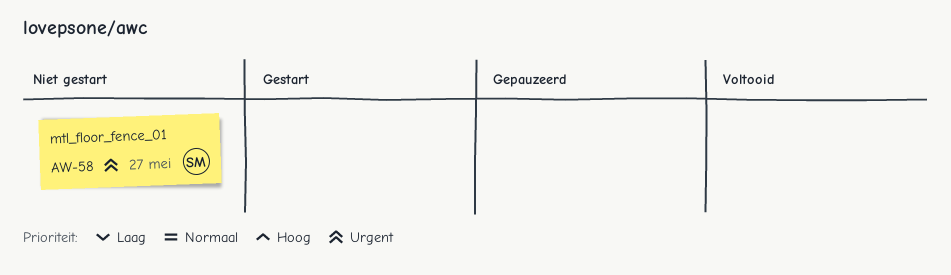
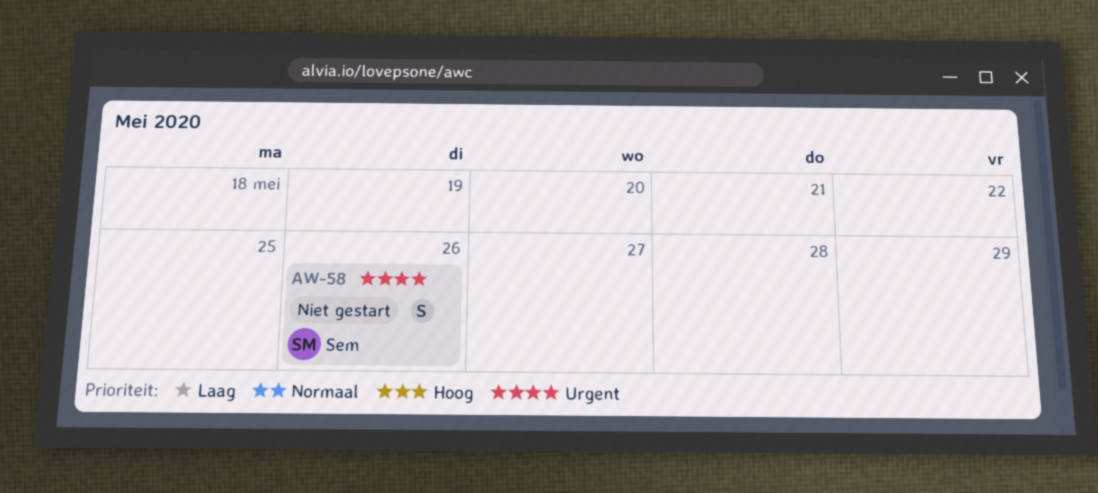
AW-58, due: May 27 -> May 26

